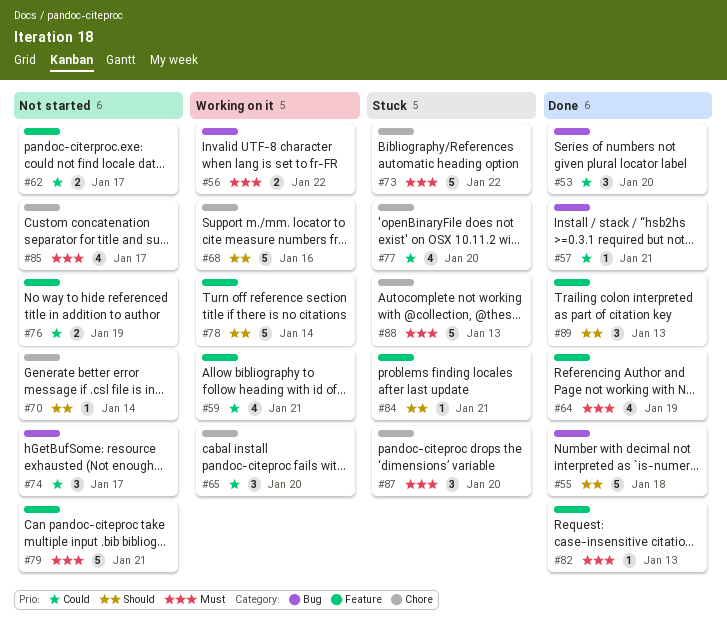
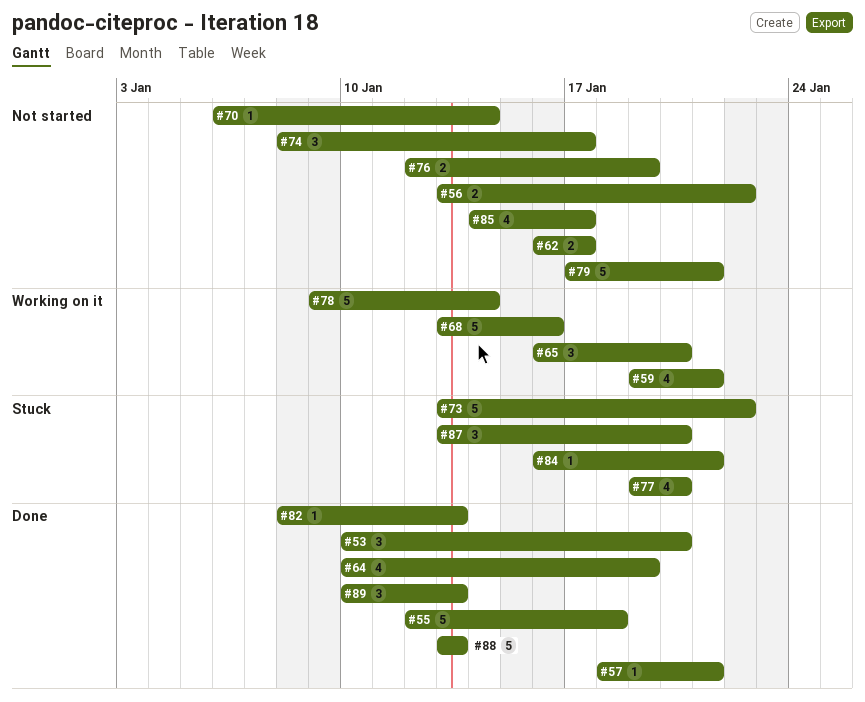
#56, status: Working on it -> Not started
#88, status: Stuck -> Done

